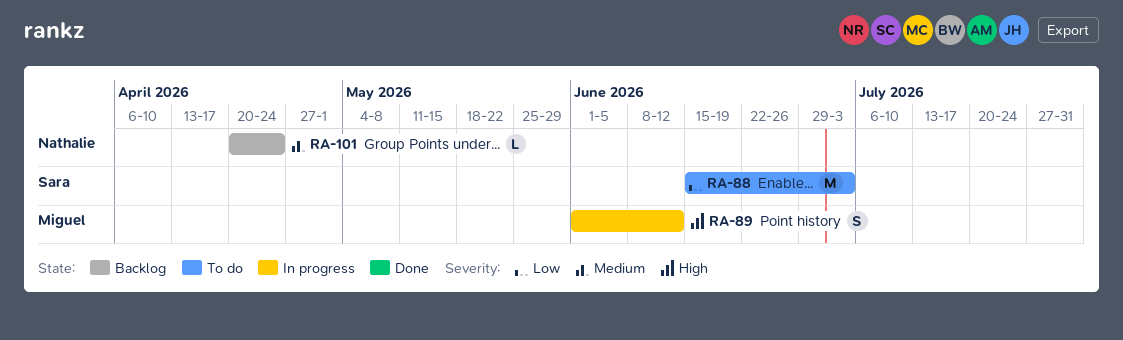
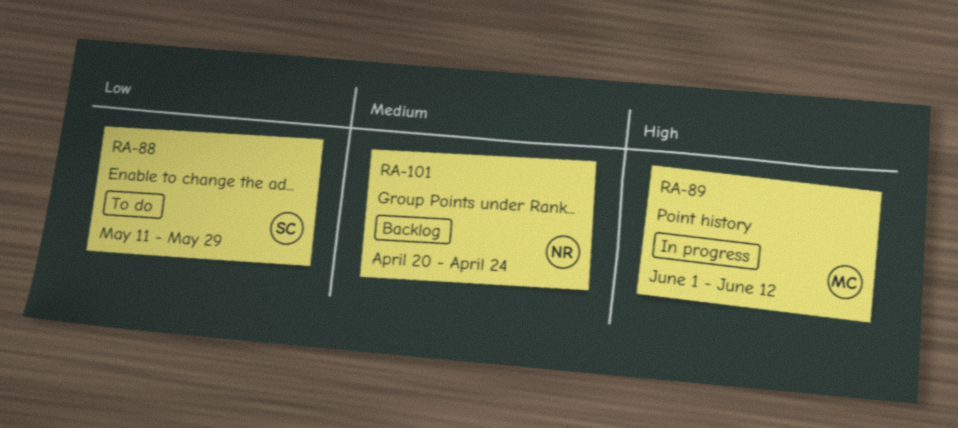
RA-88, start: Jun 15 -> May 11
RA-88, due: Jul 3 -> May 29

